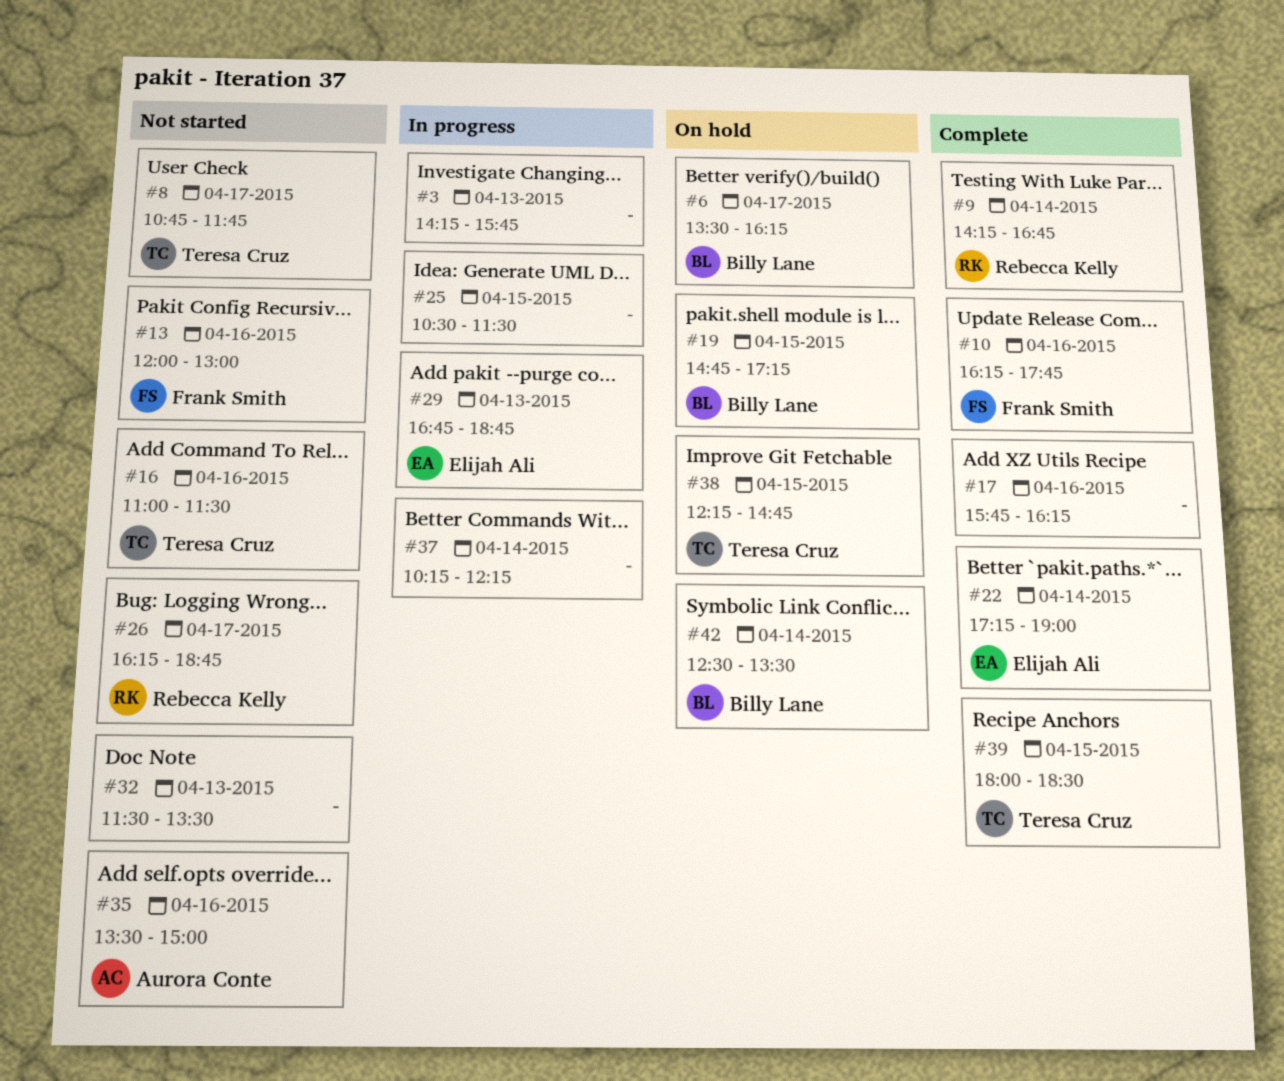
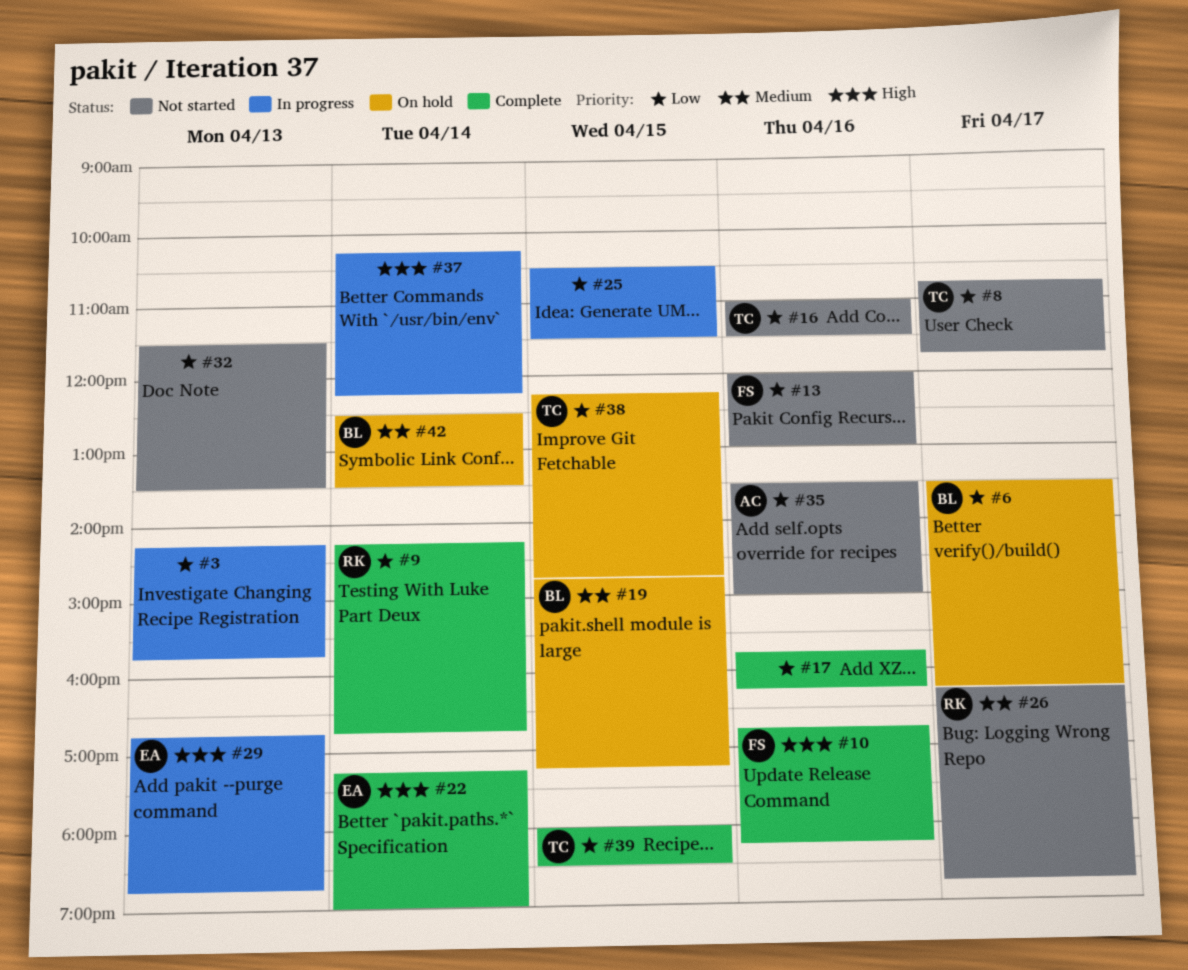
#10, begins: 16:15 -> 16:45
#10, ends: 17:45 -> 18:15

